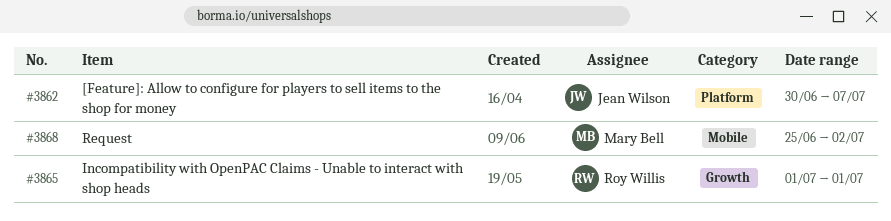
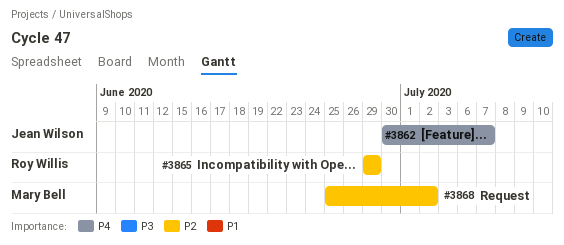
#3865, start: Jul 1 -> Jun 29
#3865, due: Jul 1 -> Jun 29

